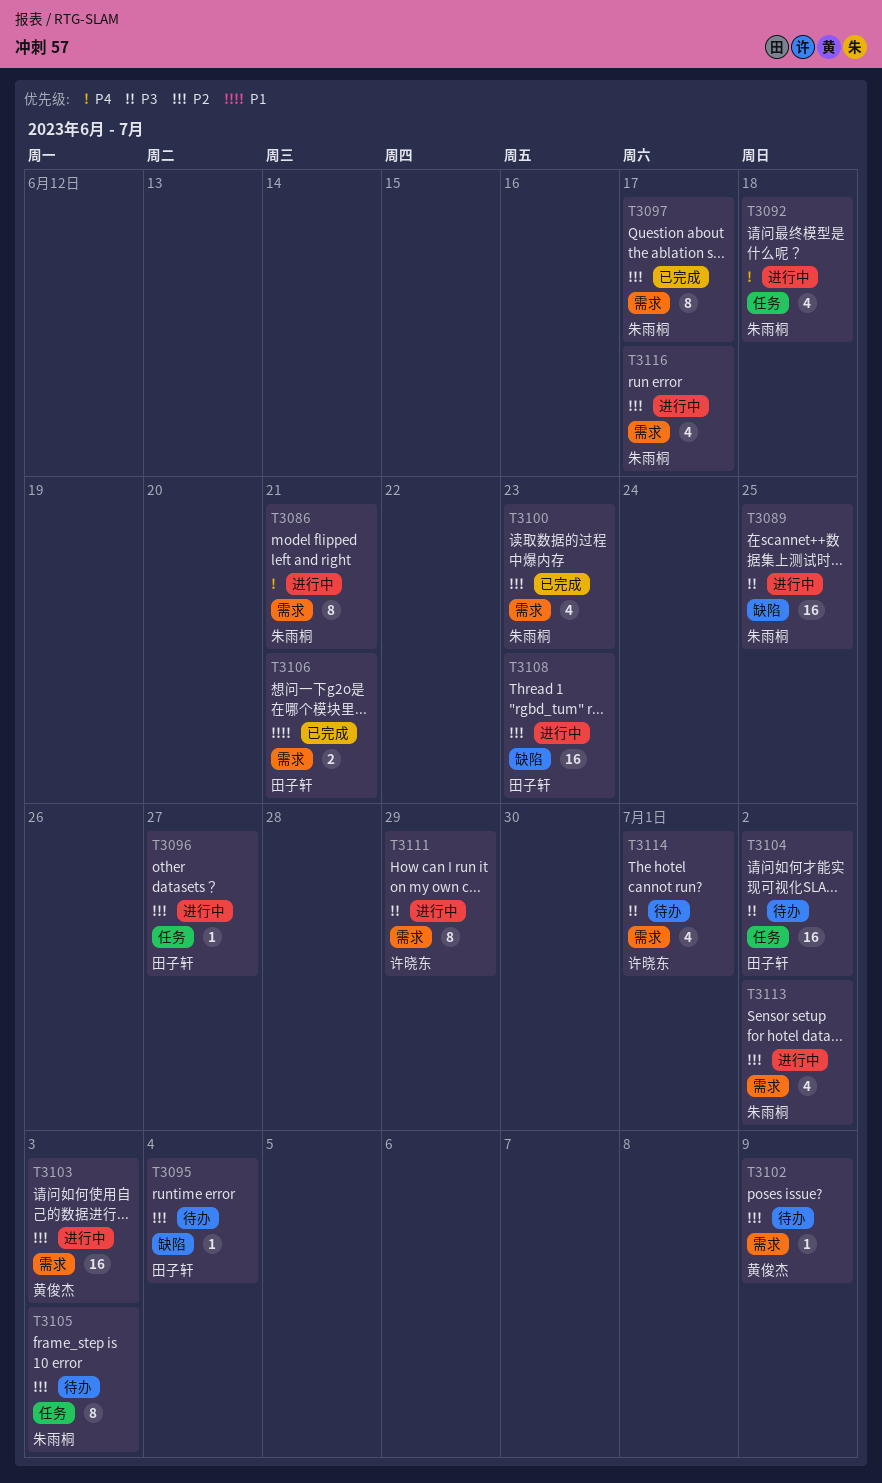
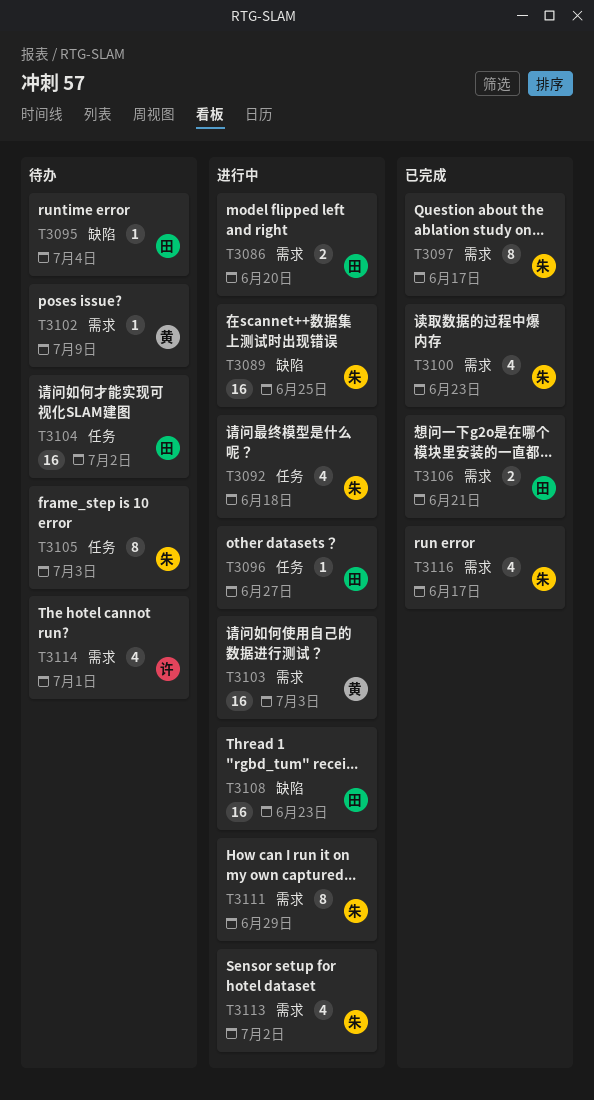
T3086, owner: 朱雨桐 -> 田子轩
T3086, estimate: 8 -> 2
T3086, due: Jun 21 -> Jun 20
T3111, owner: 许晓东 -> 朱雨桐
T3116, status: 进行中 -> 已完成

